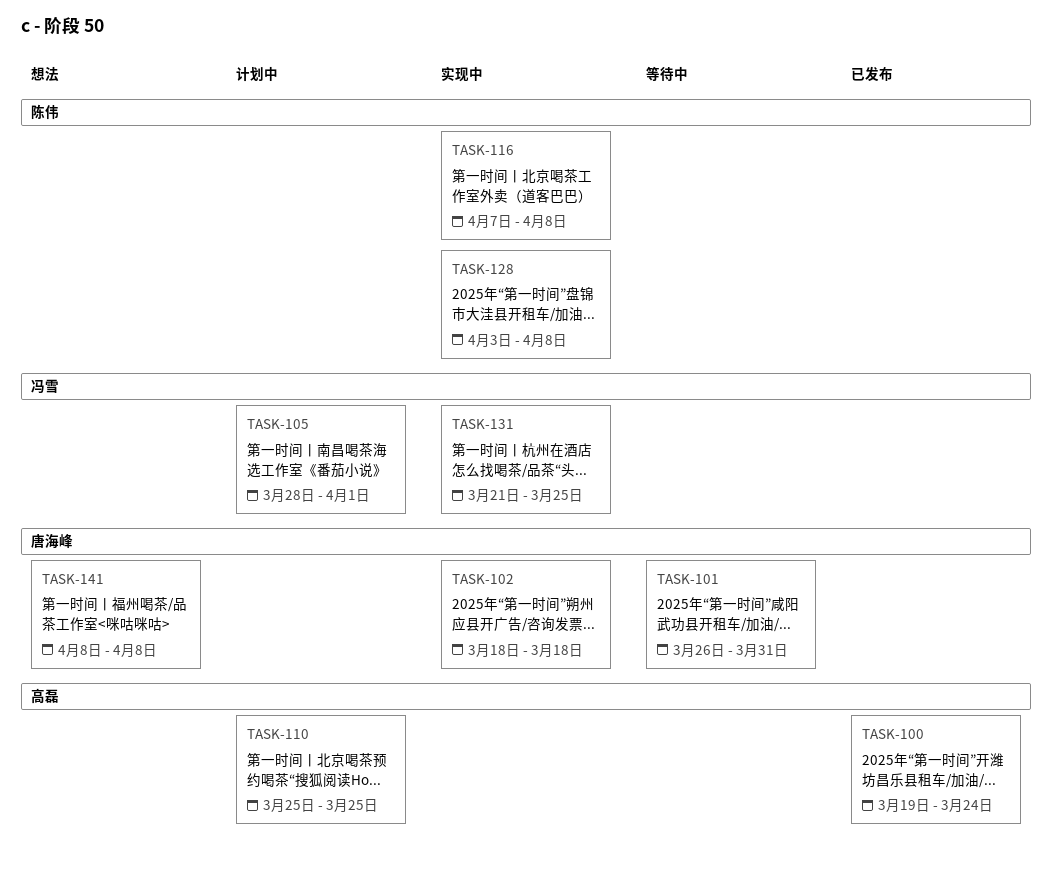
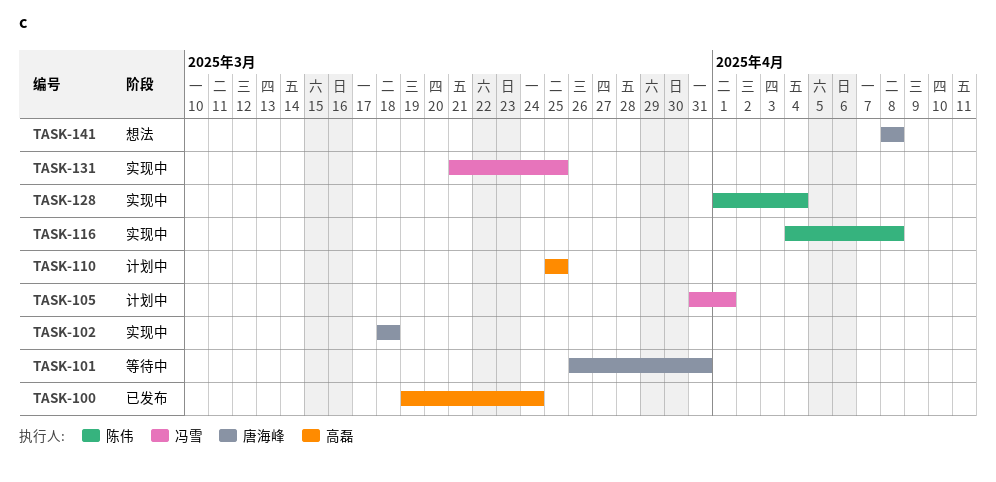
TASK-105, start: Mar 28 -> Mar 31
TASK-116, start: Apr 7 -> Apr 4
TASK-128, start: Apr 3 -> Apr 1
TASK-128, due: Apr 8 -> Apr 4

